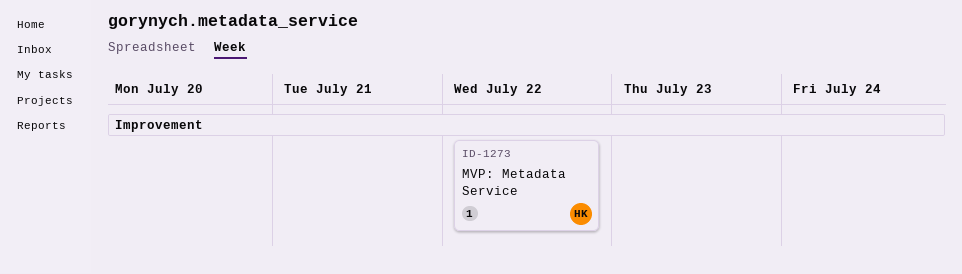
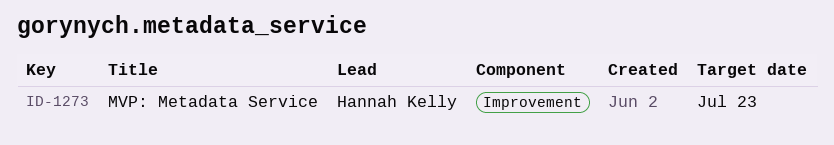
ID-1273, due: Jul 22 -> Jul 23

